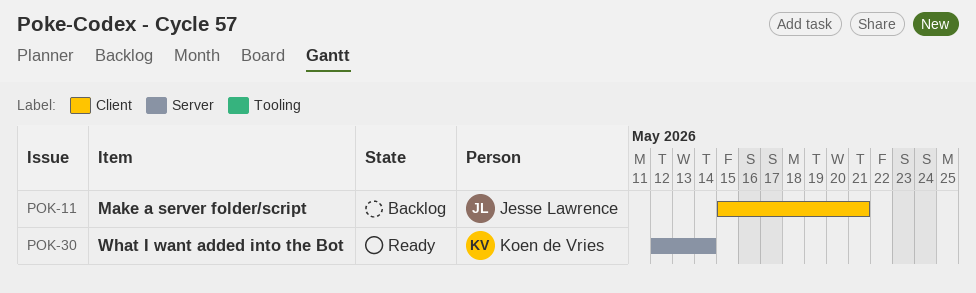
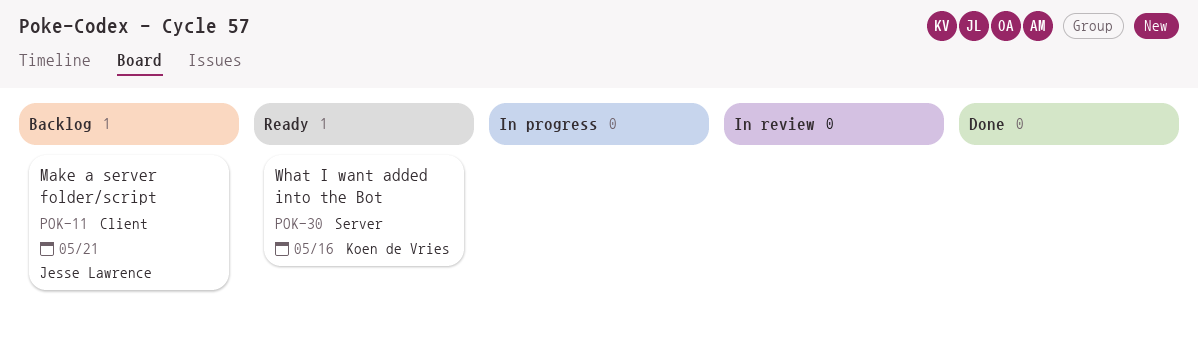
POK-30, due: May 14 -> May 16

